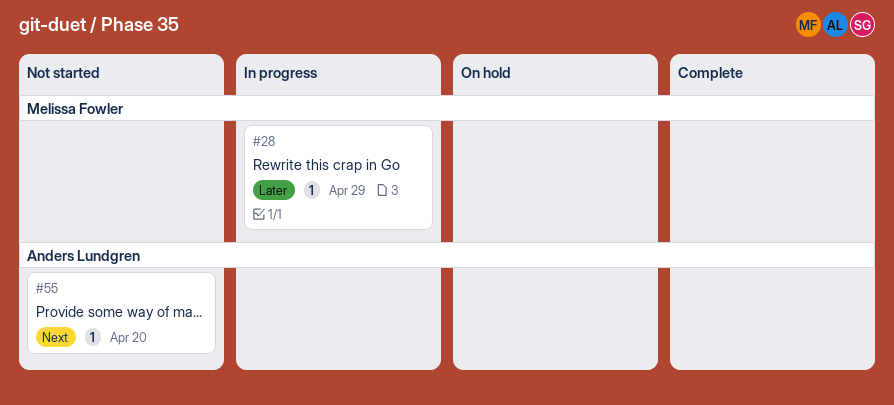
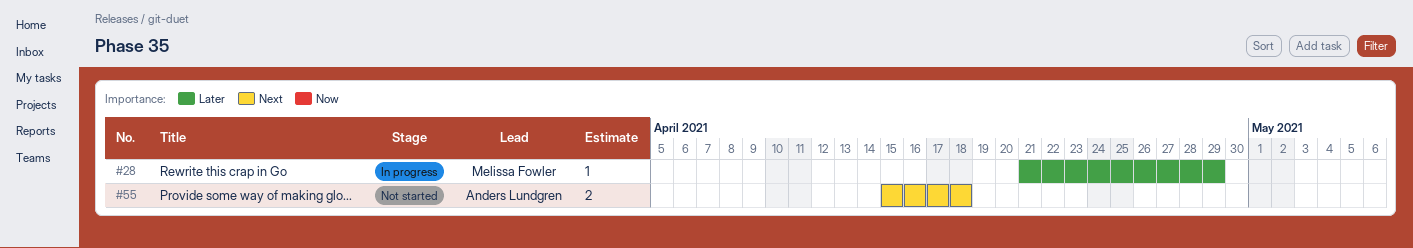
#55, estimate: 1 -> 2
#55, due: Apr 20 -> Apr 18

